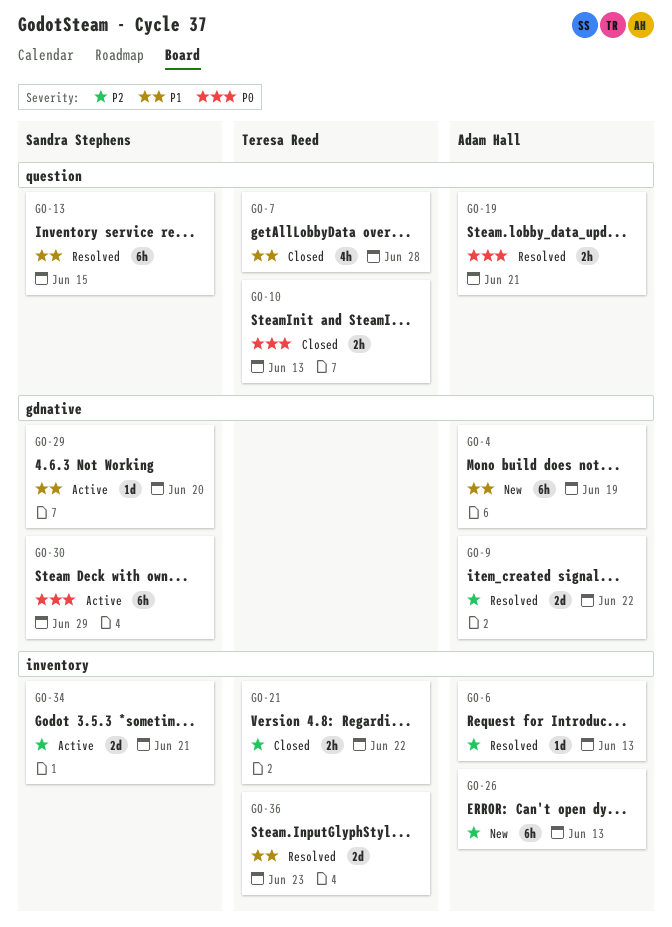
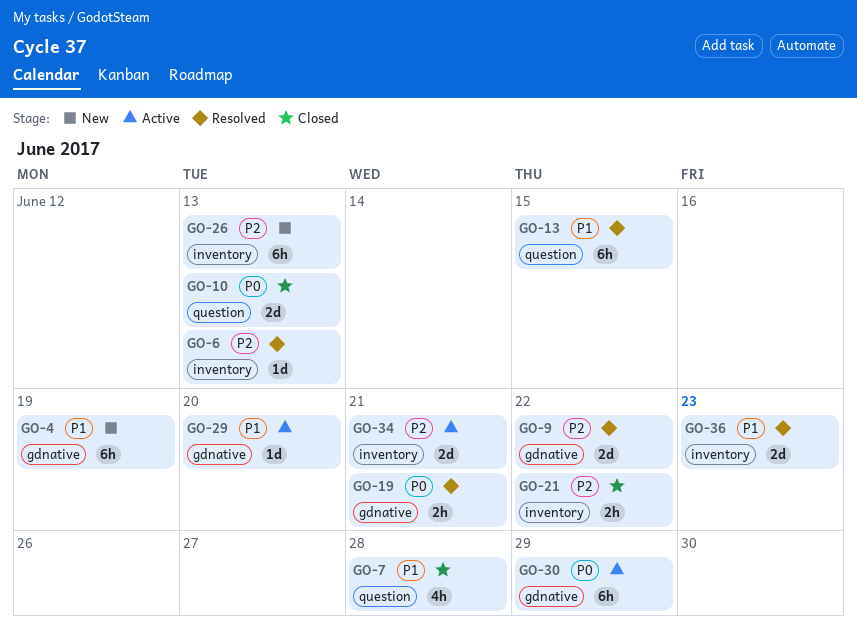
GO-10, estimate: 2h -> 2d
GO-19, label: question -> gdnative

